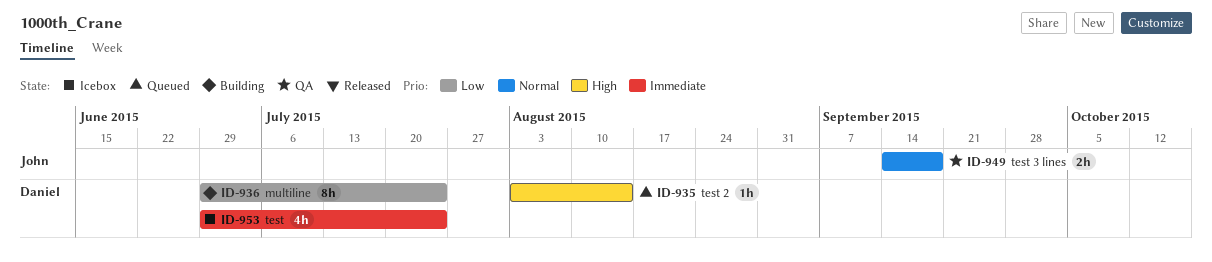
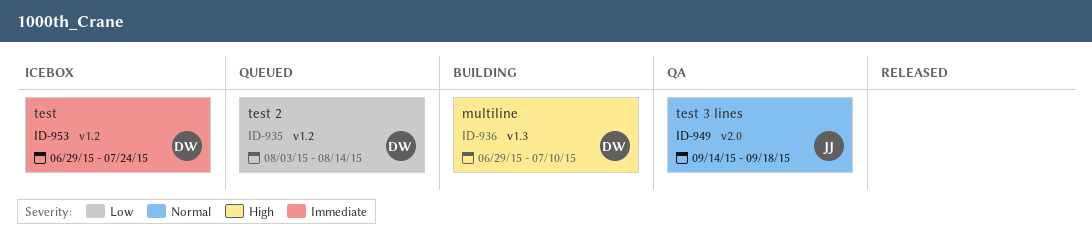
ID-935, priority: High -> Low
ID-936, priority: Low -> High
ID-936, due: Jul 24 -> Jul 10

